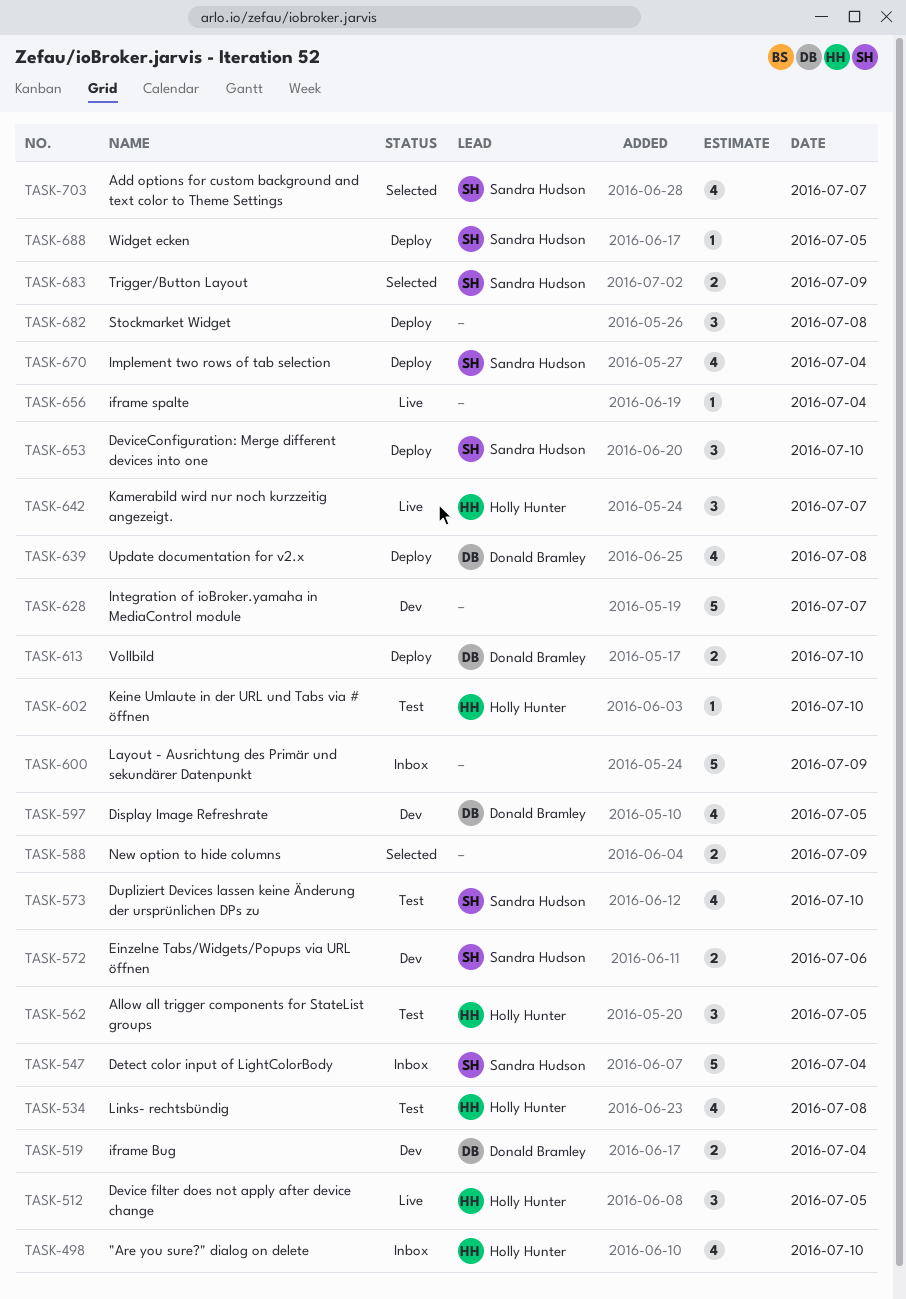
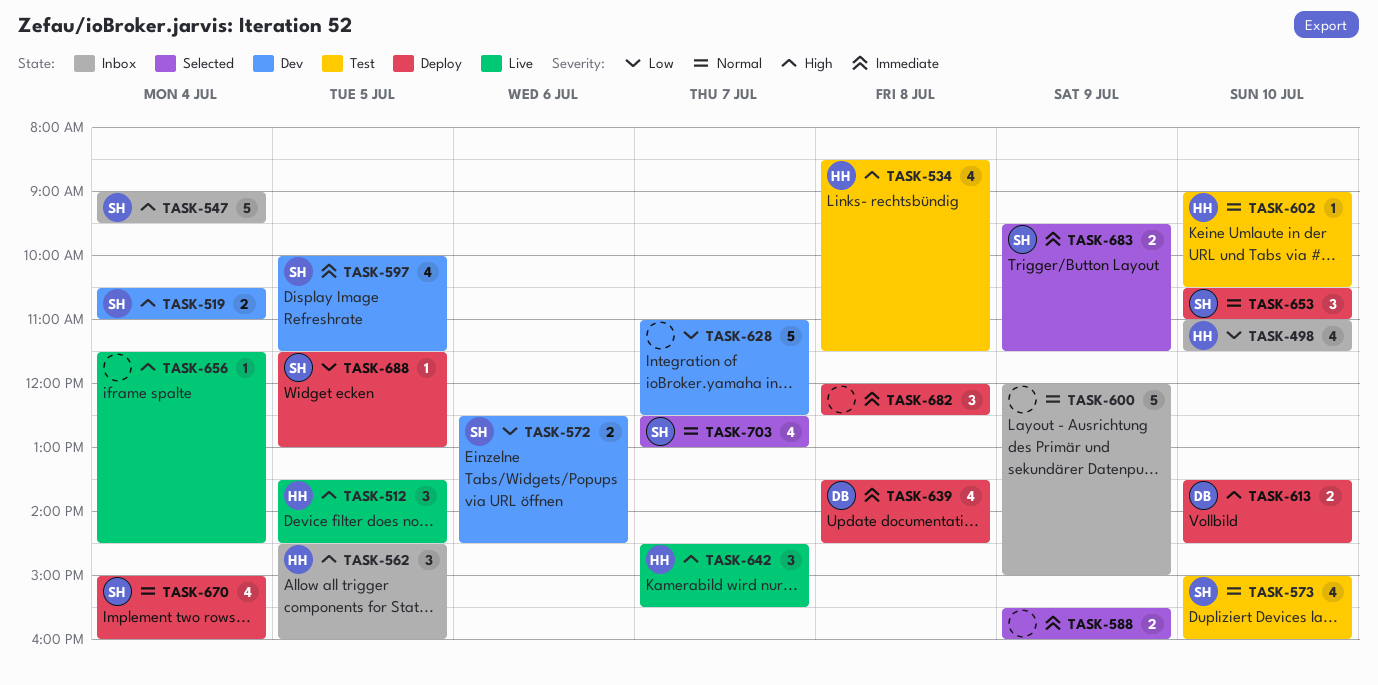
TASK-519, owner: Donald Bramley -> Sandra Hudson
TASK-562, status: Test -> Inbox
TASK-597, owner: Donald Bramley -> Sandra Hudson

